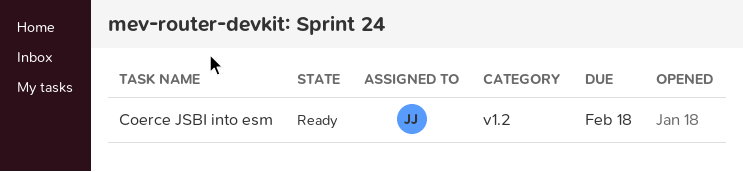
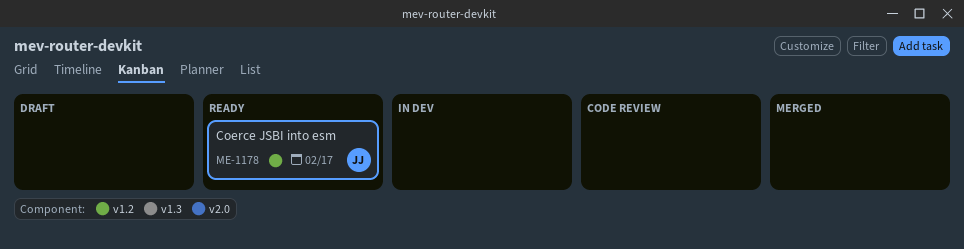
Coerce JSBI into esm, due: Feb 18 -> Feb 17

